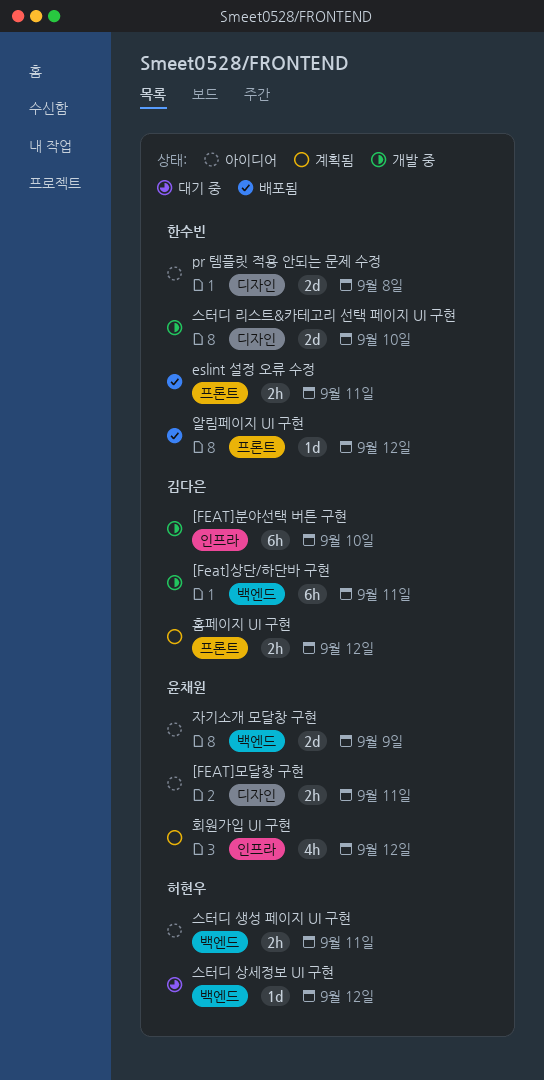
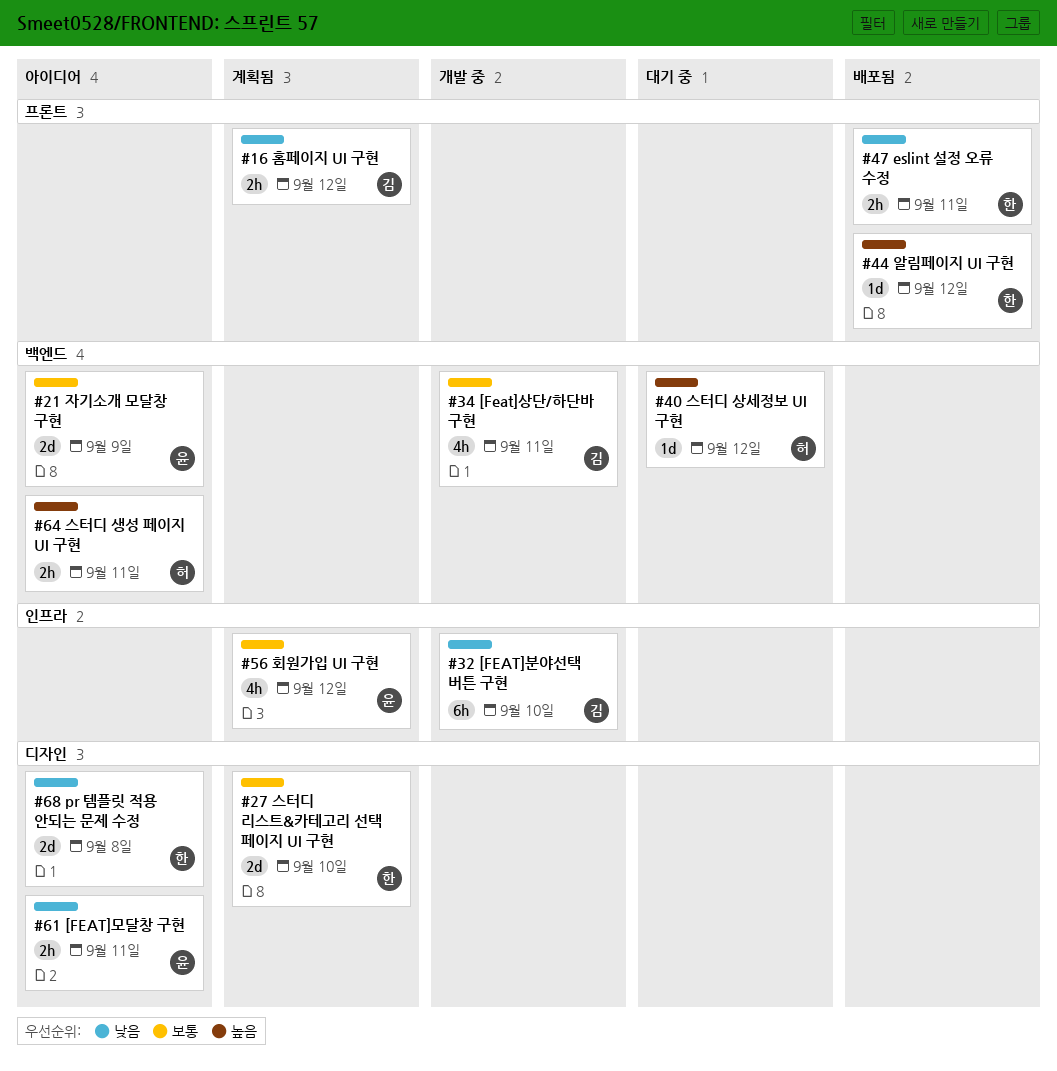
[Feat]상단/하단바 구현, estimate: 6h -> 4h
스터디 리스트&카테고리 선택 페이지 UI 구현, status: 개발 중 -> 계획됨

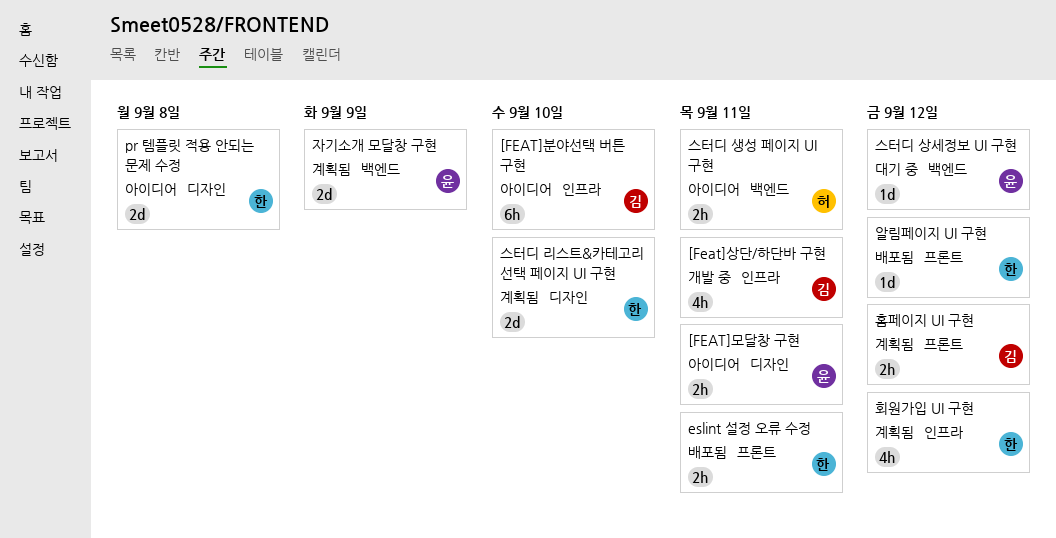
[FEAT]분야선택 버튼 구현, status: 개발 중 -> 아이디어
[Feat]상단/하단바 구현, label: 백엔드 -> 인프라
스터디 상세정보 UI 구현, owner: 허 -> 윤
자기소개 모달창 구현, status: 아이디어 -> 계획됨
회원가입 UI 구현, owner: 윤 -> 한

